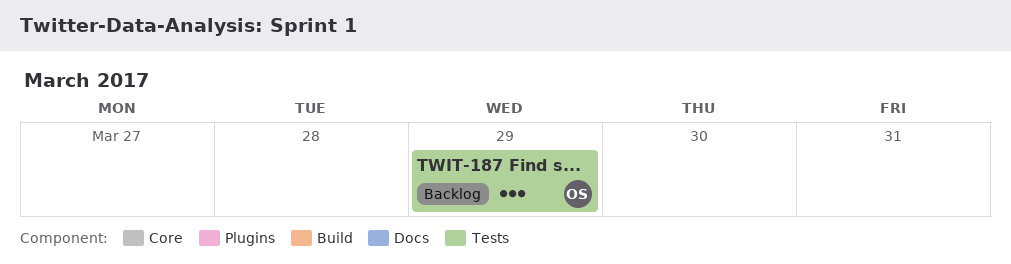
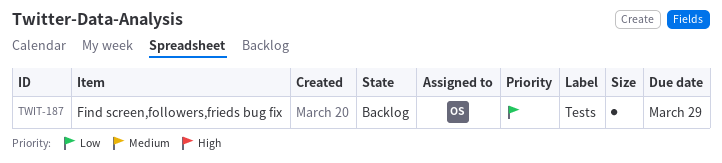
TWIT-187, estimate: 3 -> 1

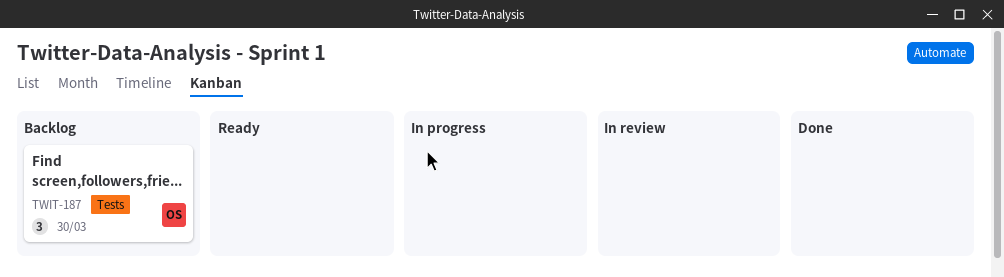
TWIT-187, estimate: 1 -> 3
TWIT-187, due: Mar 29 -> Mar 30

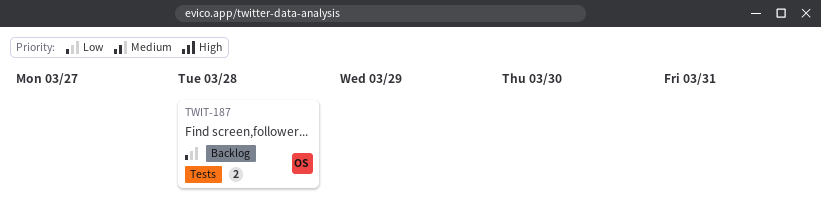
TWIT-187, estimate: 3 -> 2
TWIT-187, due: Mar 30 -> Mar 28

